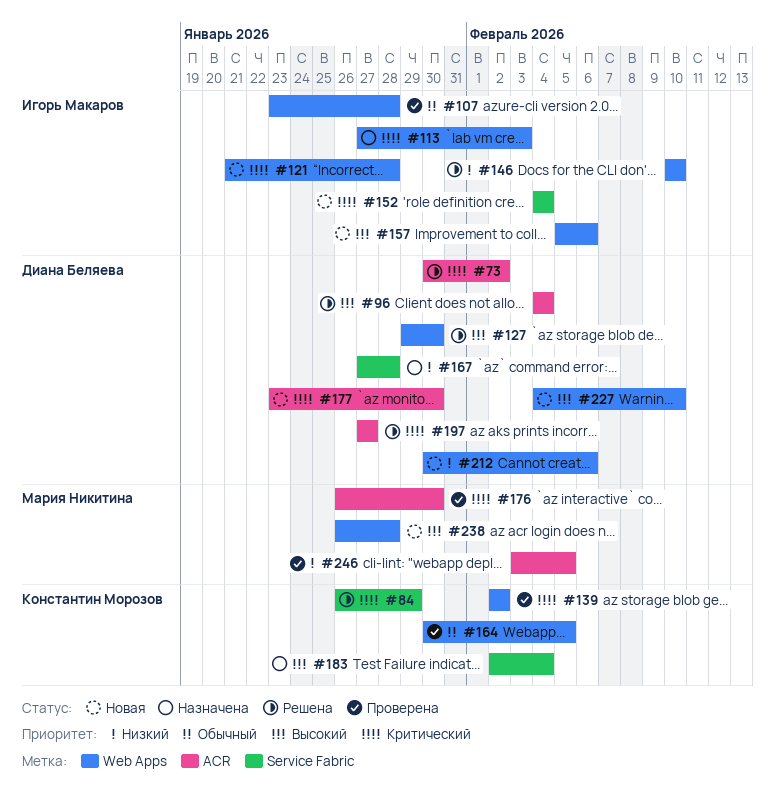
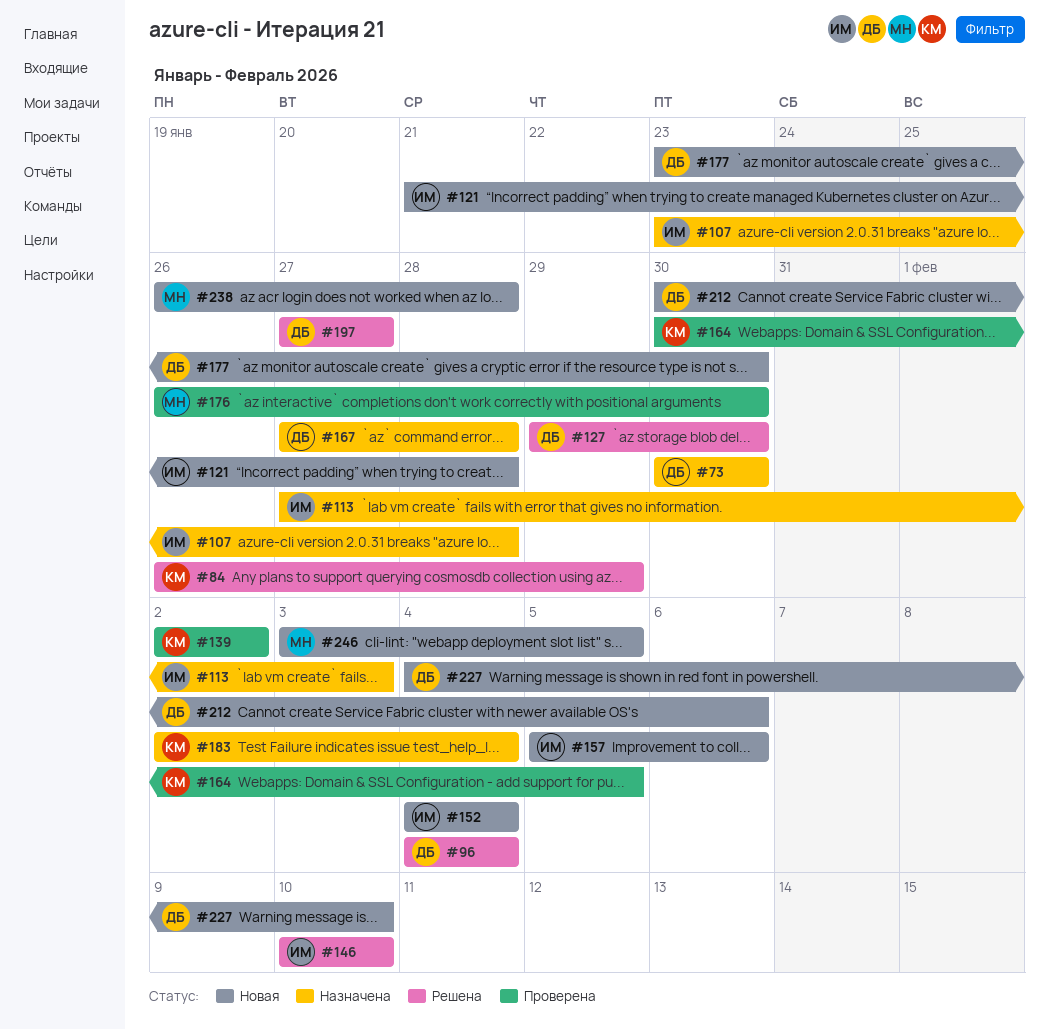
#73, status: Решена -> Назначена
#73, due: Feb 2 -> Jan 30
#107, status: Проверена -> Назначена
#246, status: Проверена -> Новая

